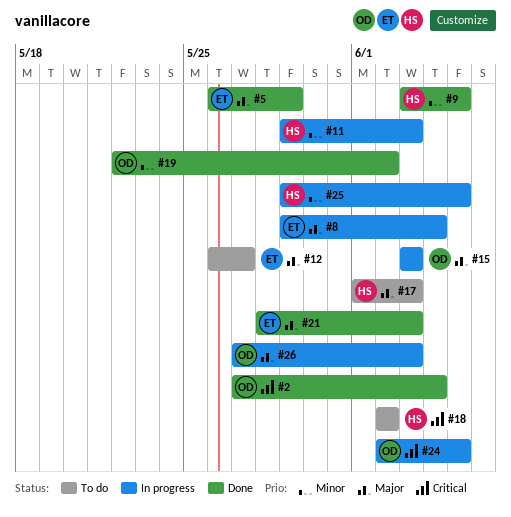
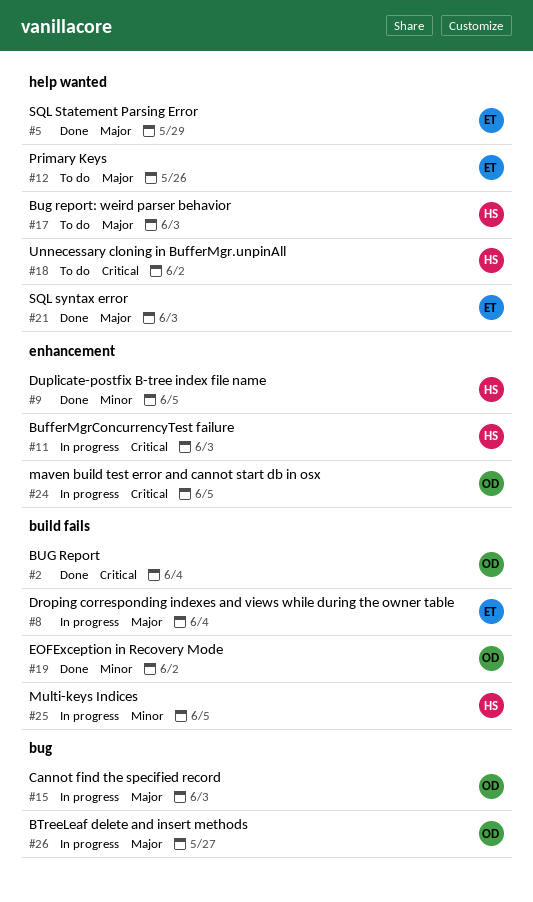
#11, priority: Minor -> Critical
#12, due: May 27 -> May 26
#26, due: Jun 3 -> May 27

